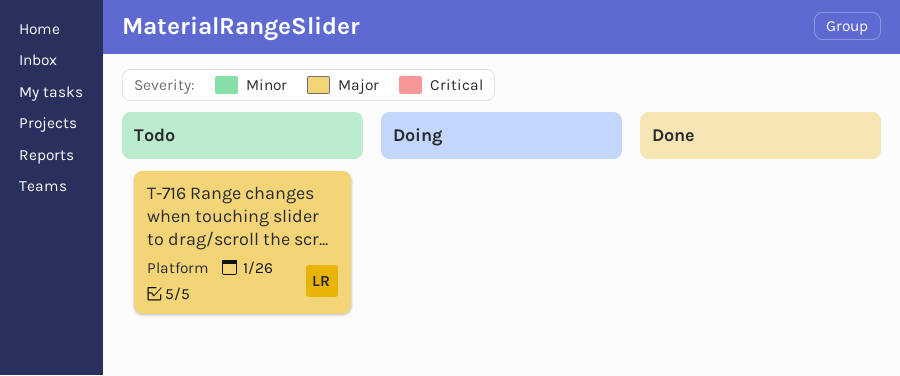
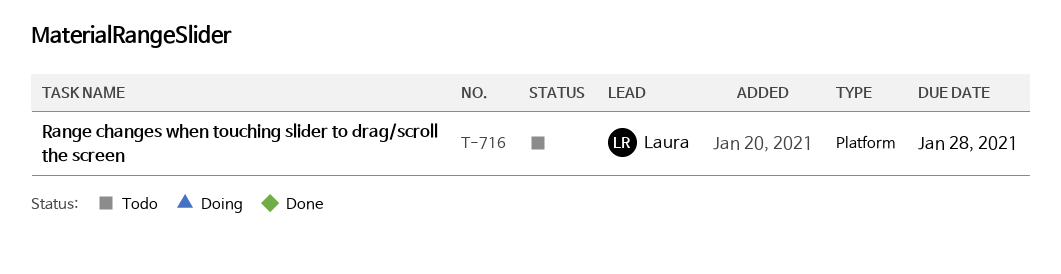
T-716, due: Jan 26 -> Jan 28

